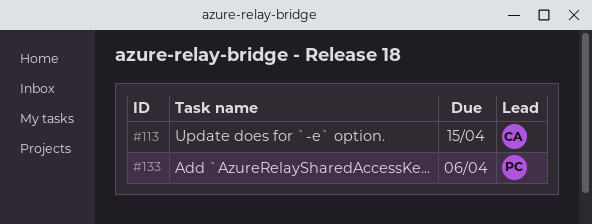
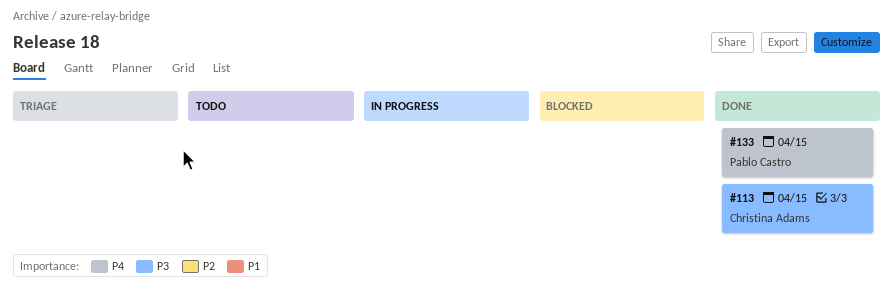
#133, due: Apr 6 -> Apr 15

